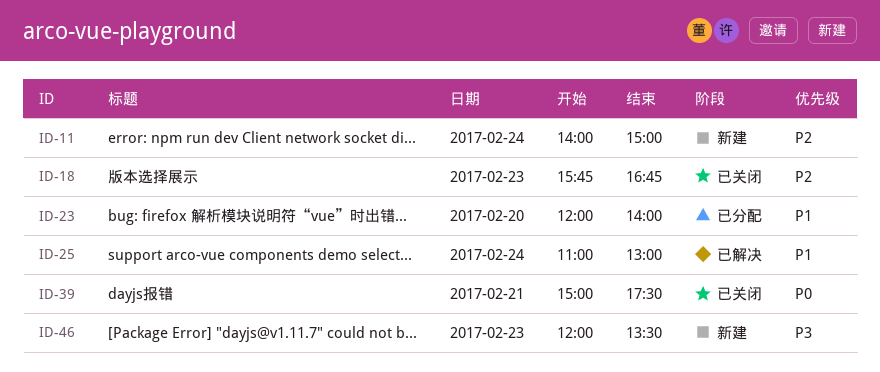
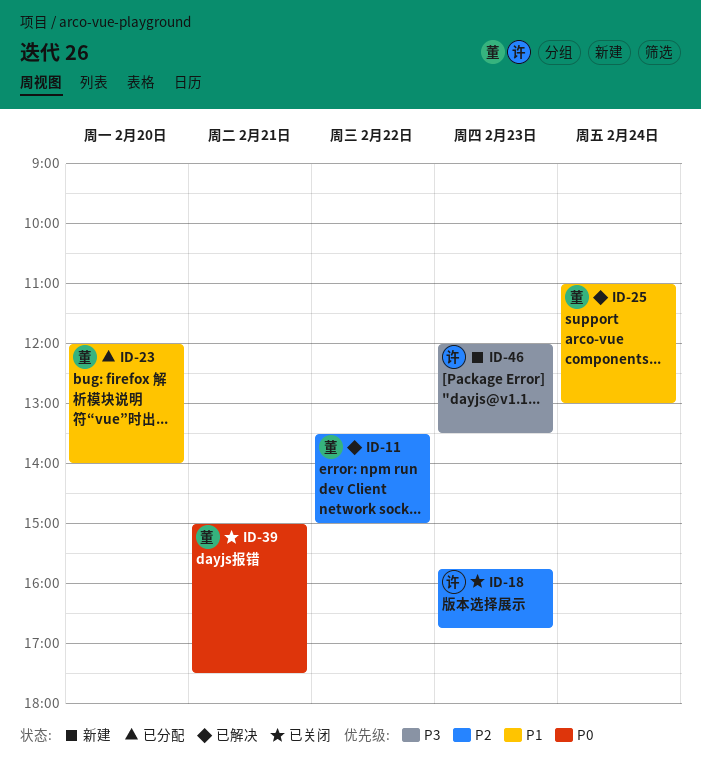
ID-11, status: 新建 -> 已解决
ID-11, day: Feb 24 -> Feb 22
ID-11, begins: 14:00 -> 13:30

